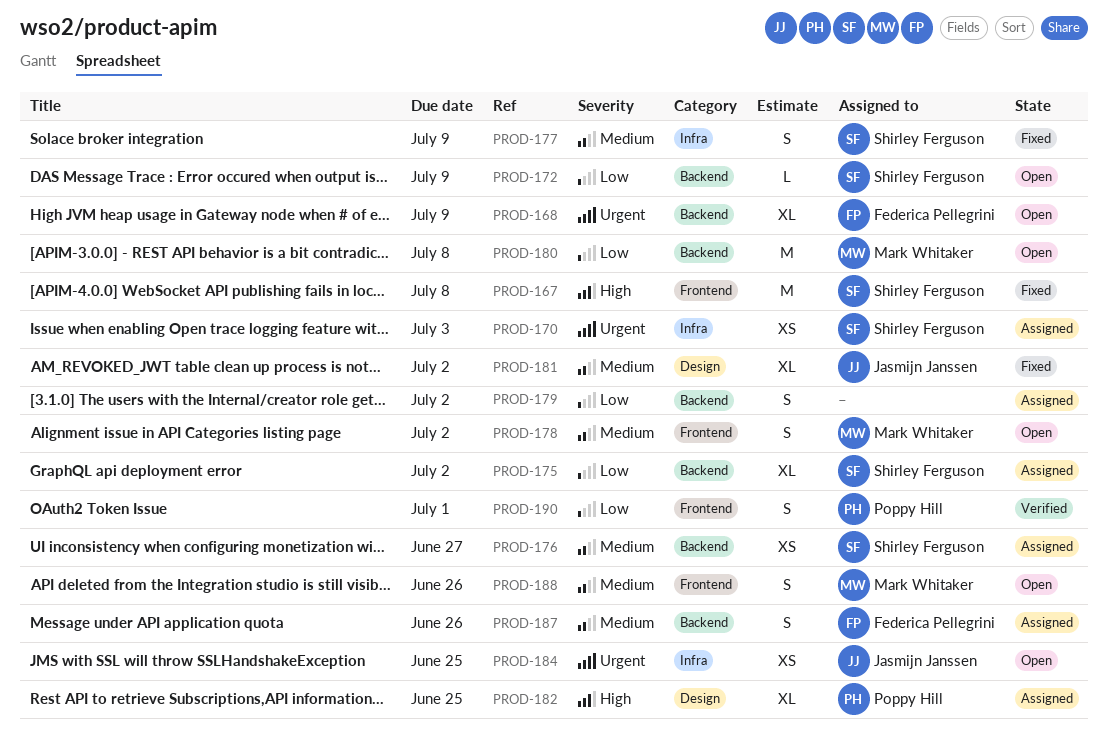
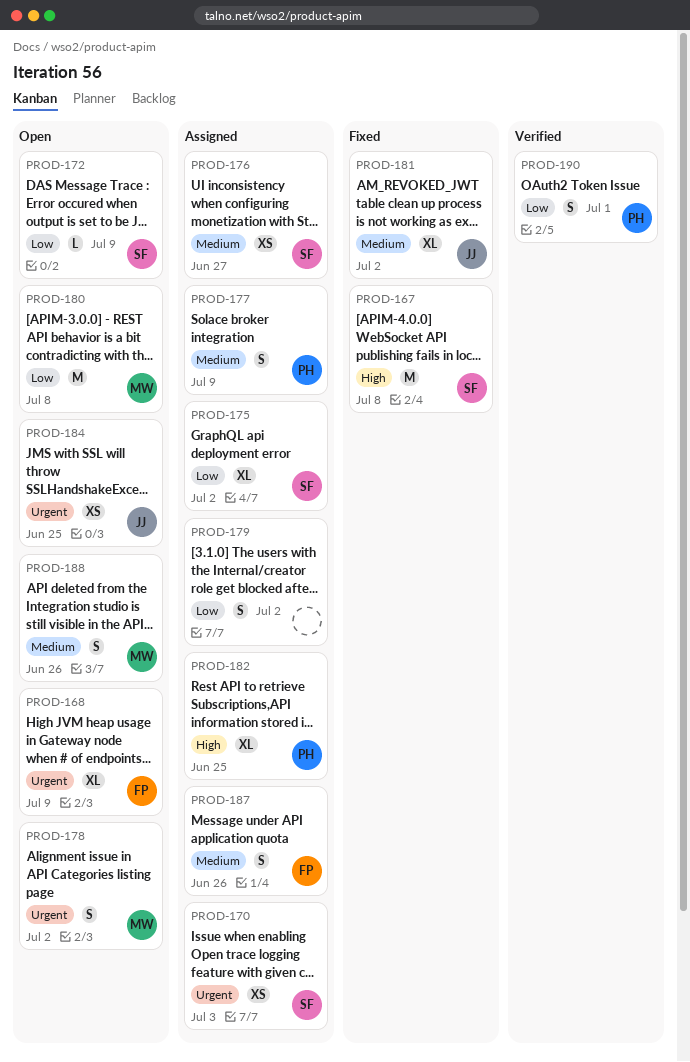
PROD-177, status: Fixed -> Assigned
PROD-177, owner: Shirley Ferguson -> Poppy Hill
PROD-178, priority: Medium -> Urgent

